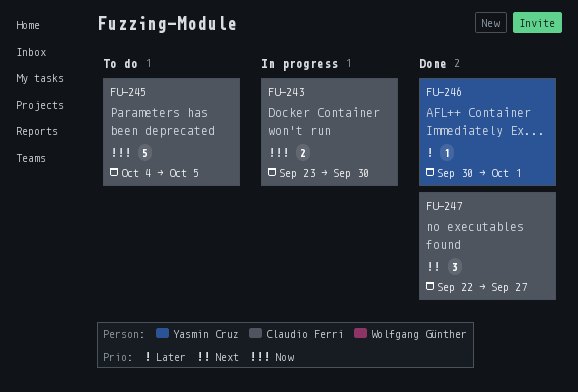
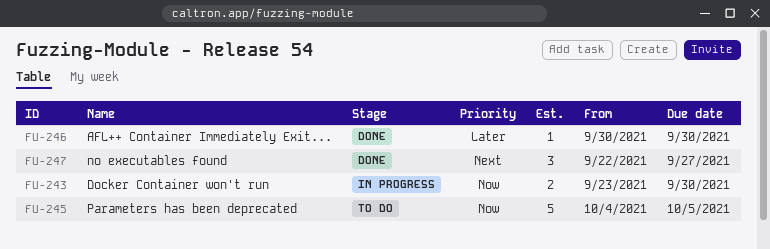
FU-246, due: Oct 1 -> Sep 30

